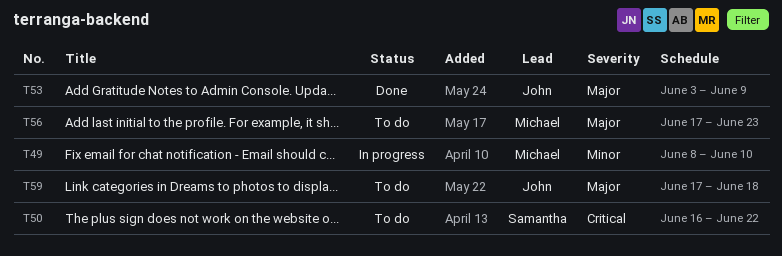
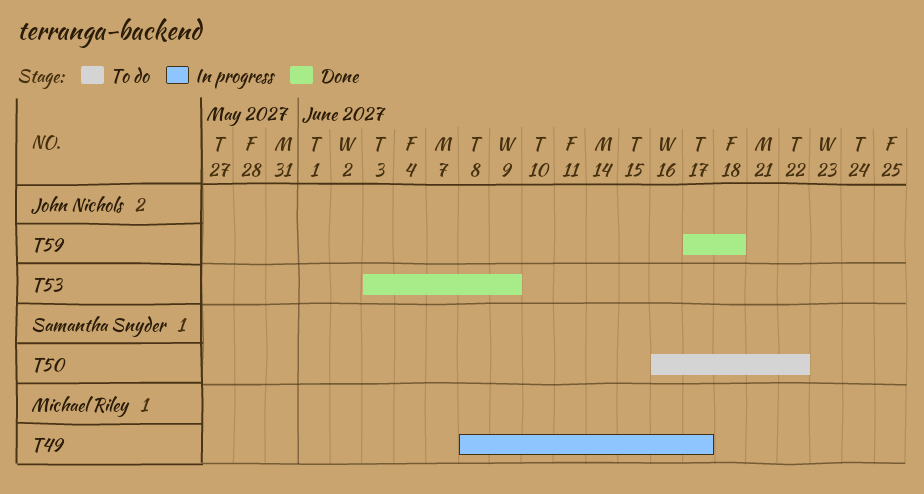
T49, due: Jun 10 -> Jun 17
T56: present -> none
T59, status: To do -> Done

